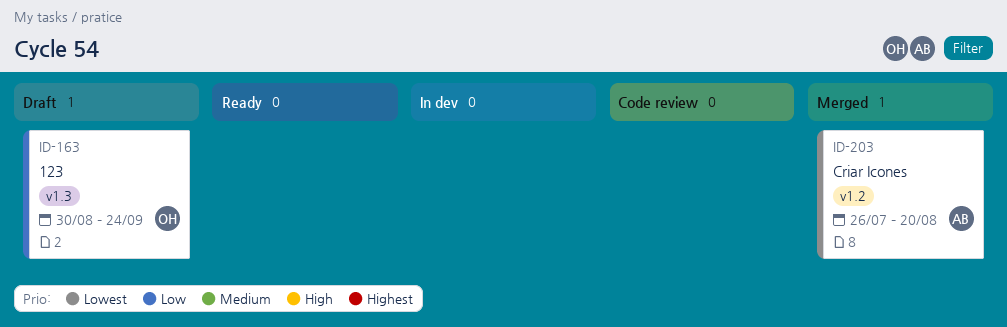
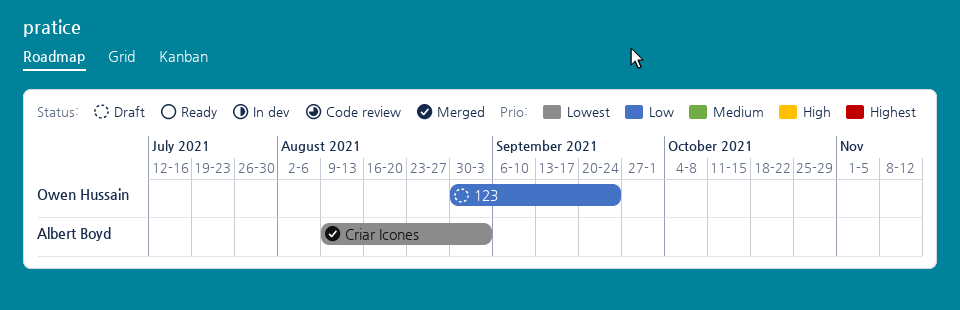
Criar Icones, start: Jul 26 -> Aug 9
Criar Icones, due: Aug 20 -> Sep 3

